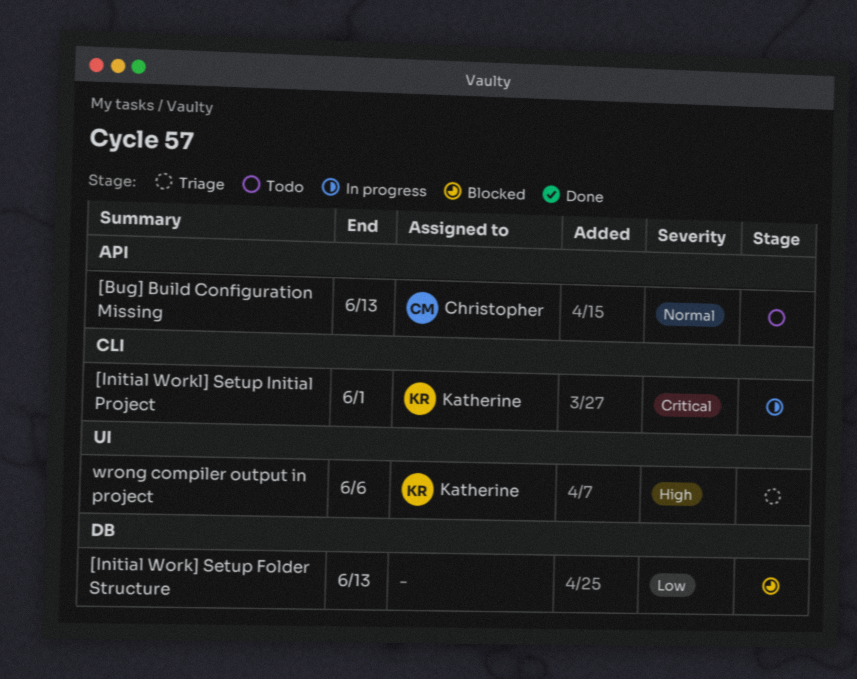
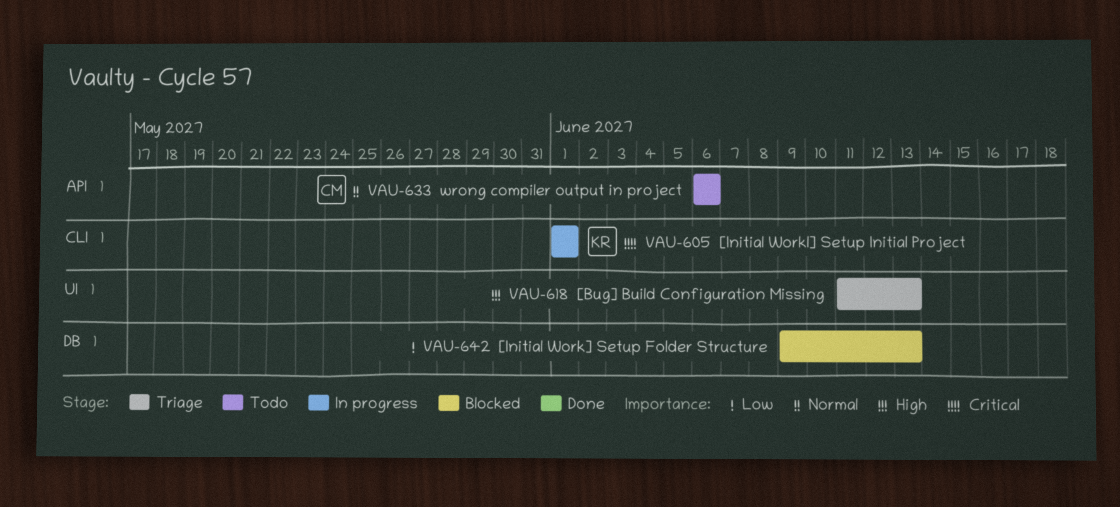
[Bug] Build Configuration Missing, status: Todo -> Triage
[Bug] Build Configuration Missing, owner: Christopher -> none
[Bug] Build Configuration Missing, priority: Normal -> High
[Bug] Build Configuration Missing, label: API -> UI
wrong compiler output in project, status: Triage -> Todo
wrong compiler output in project, owner: Katherine -> Christopher
wrong compiler output in project, priority: High -> Normal
wrong compiler output in project, label: UI -> API

